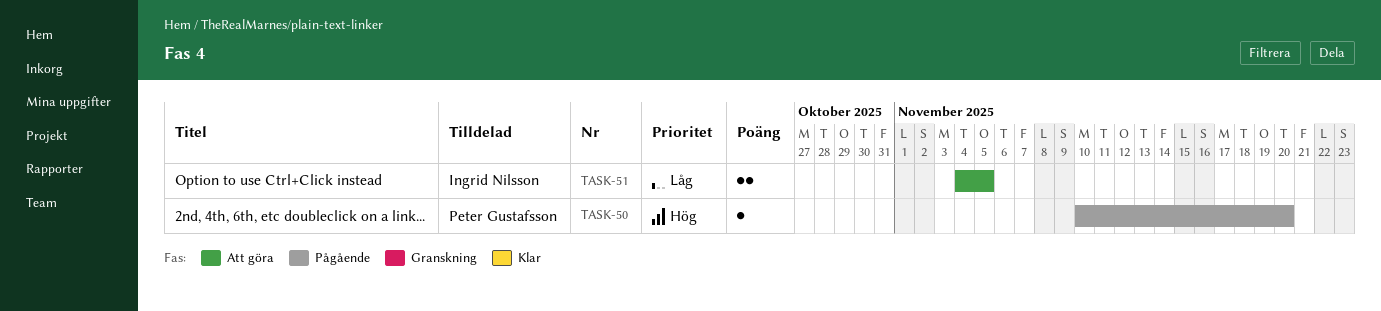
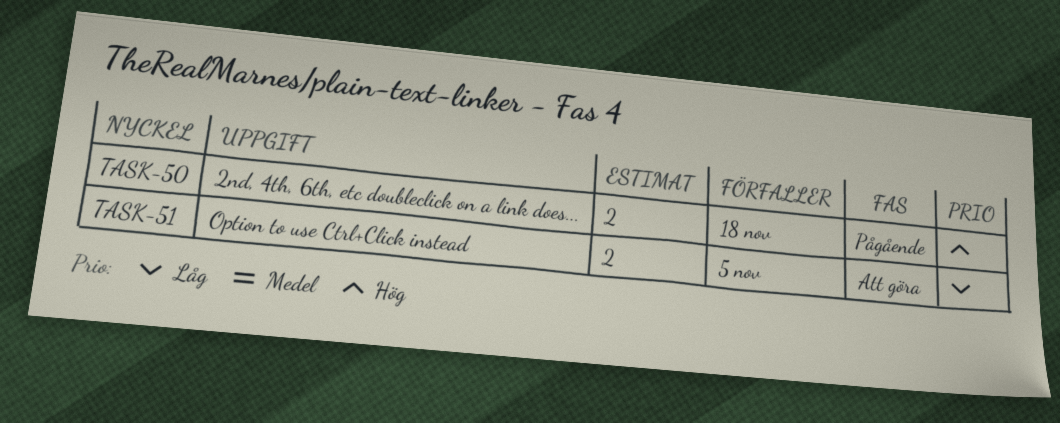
TASK-50, estimate: 1 -> 2
TASK-50, due: Nov 20 -> Nov 18

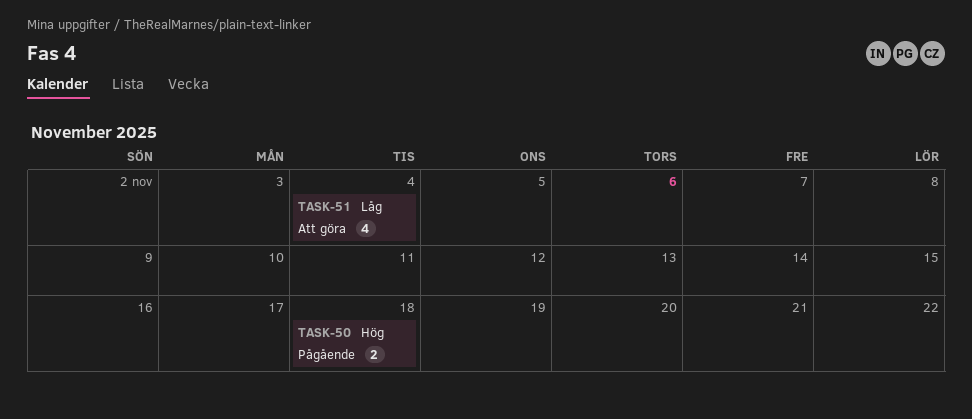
TASK-51, estimate: 2 -> 4
TASK-51, due: Nov 5 -> Nov 4

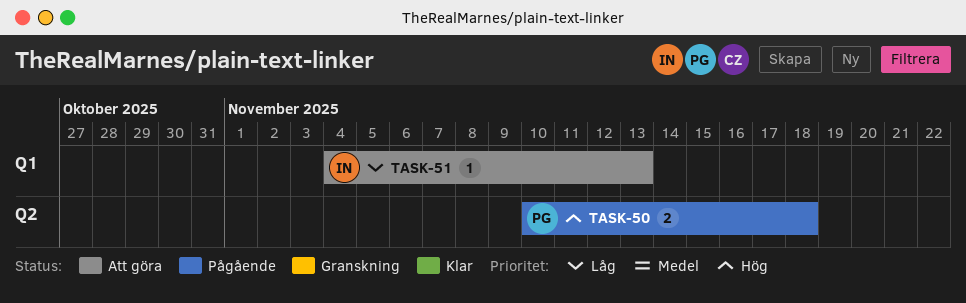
TASK-51, estimate: 4 -> 1
TASK-51, due: Nov 4 -> Nov 13

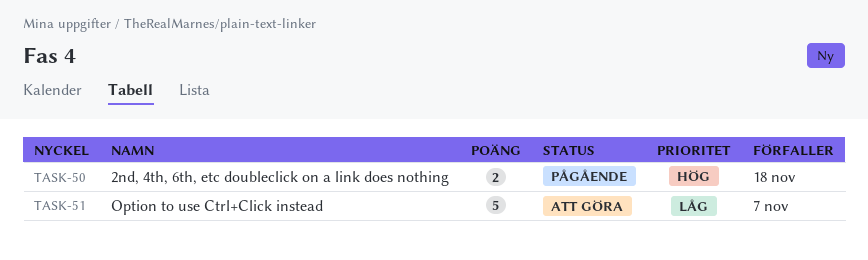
TASK-51, estimate: 1 -> 5
TASK-51, due: Nov 13 -> Nov 7

